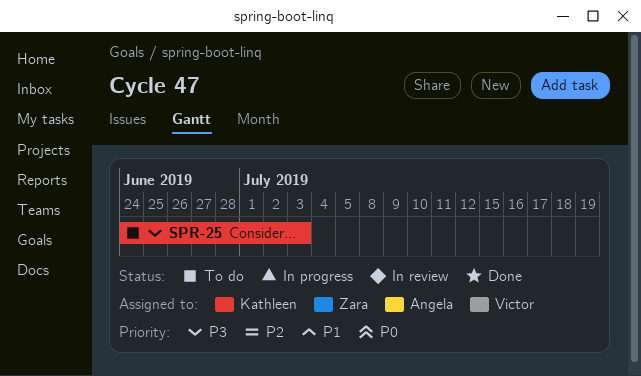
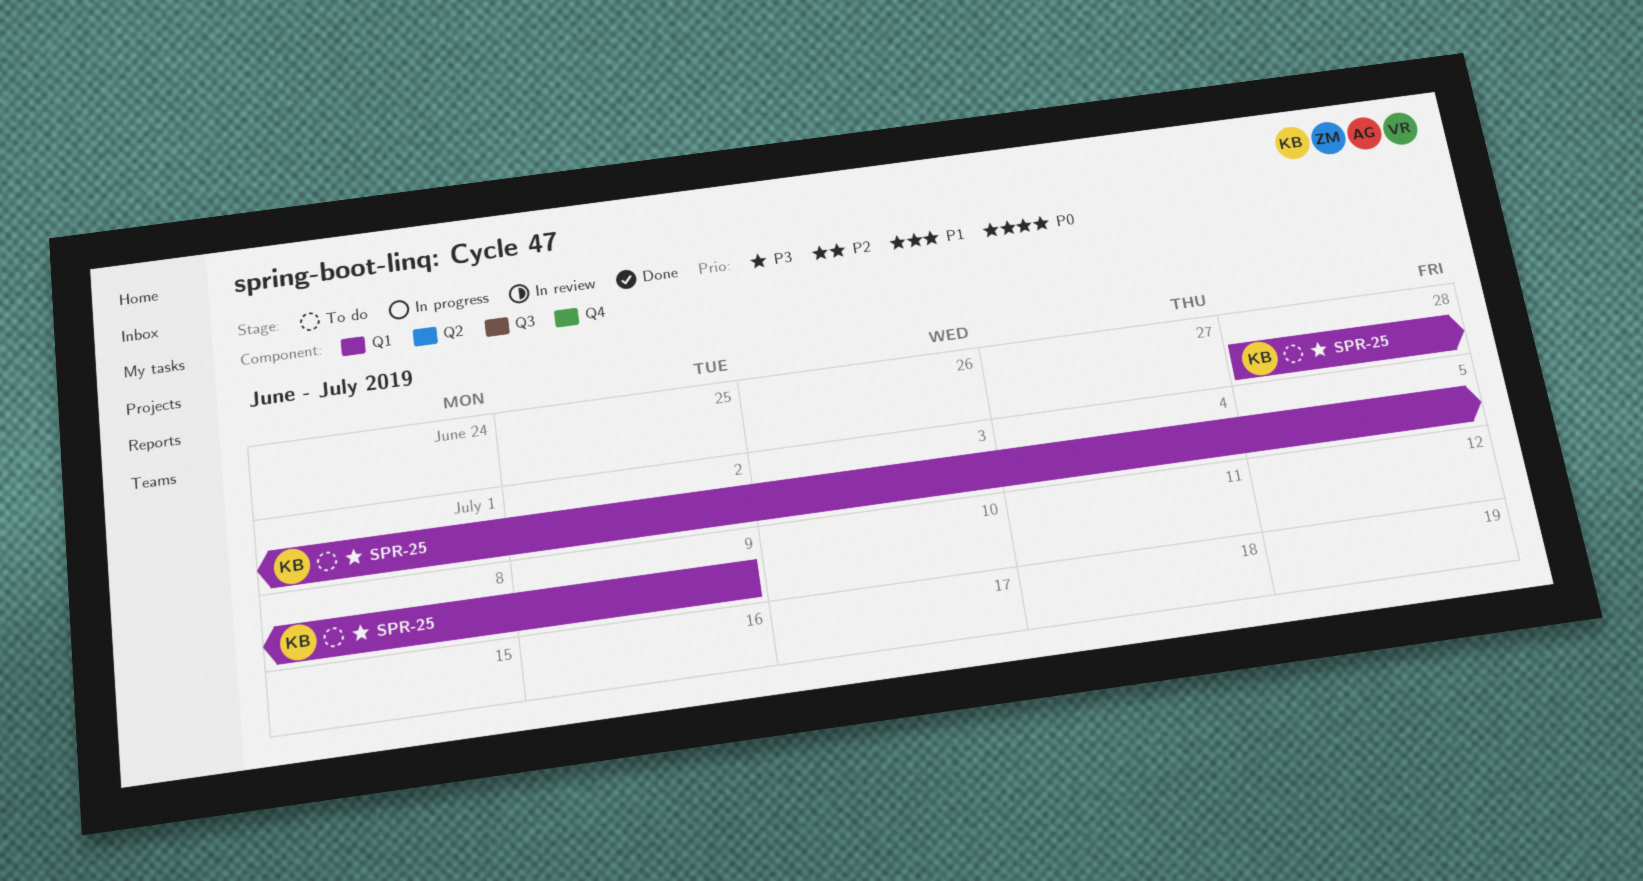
SPR-25, start: Jun 24 -> Jun 28
SPR-25, due: Jul 3 -> Jul 9

